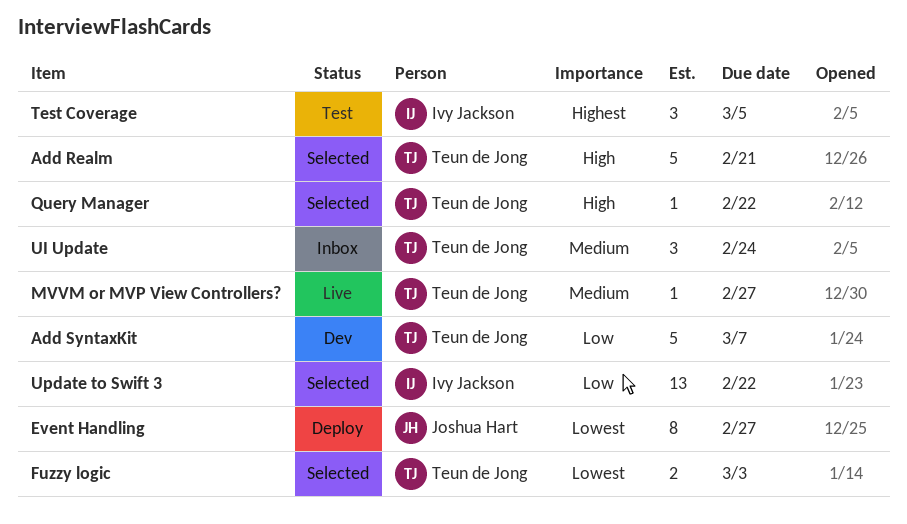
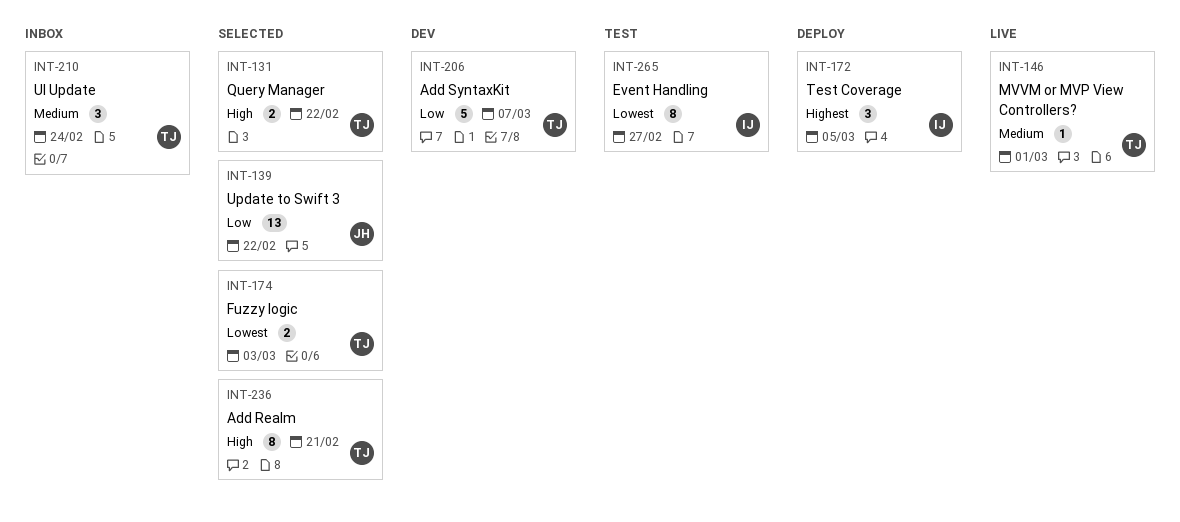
Add Realm, estimate: 5 -> 8
Event Handling, status: Deploy -> Test
Event Handling, owner: Joshua Hart -> Ivy Jackson
MVVM or MVP View Controllers?, due: Feb 27 -> Mar 1
Query Manager, estimate: 1 -> 2
Test Coverage, status: Test -> Deploy
Update to Swift 3, owner: Ivy Jackson -> Joshua Hart

